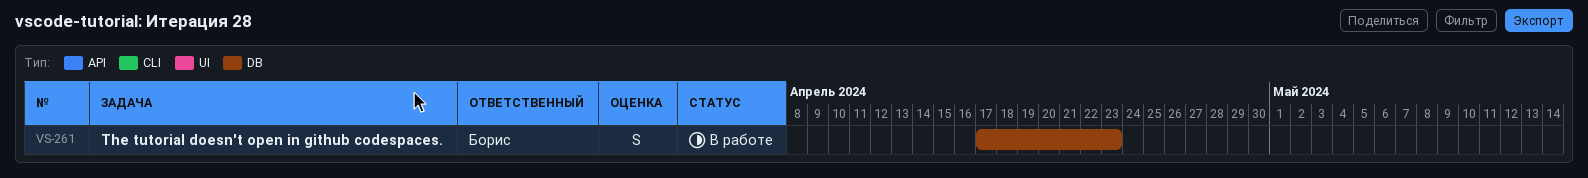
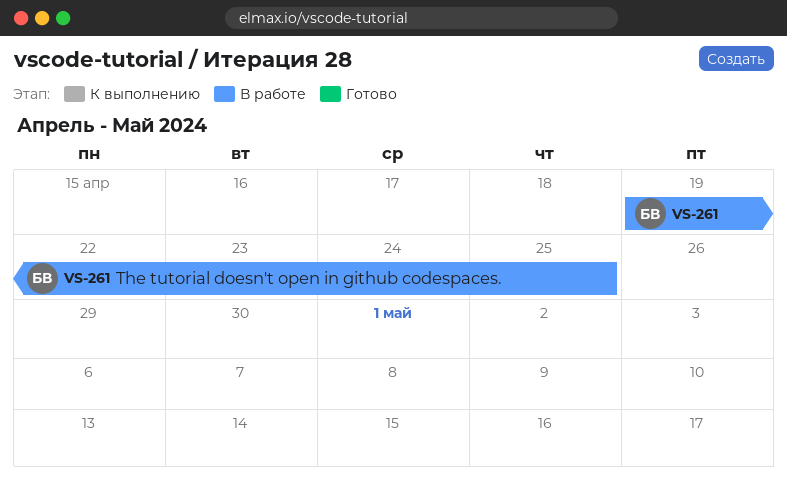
VS-261, start: Apr 17 -> Apr 19
VS-261, due: Apr 23 -> Apr 25

